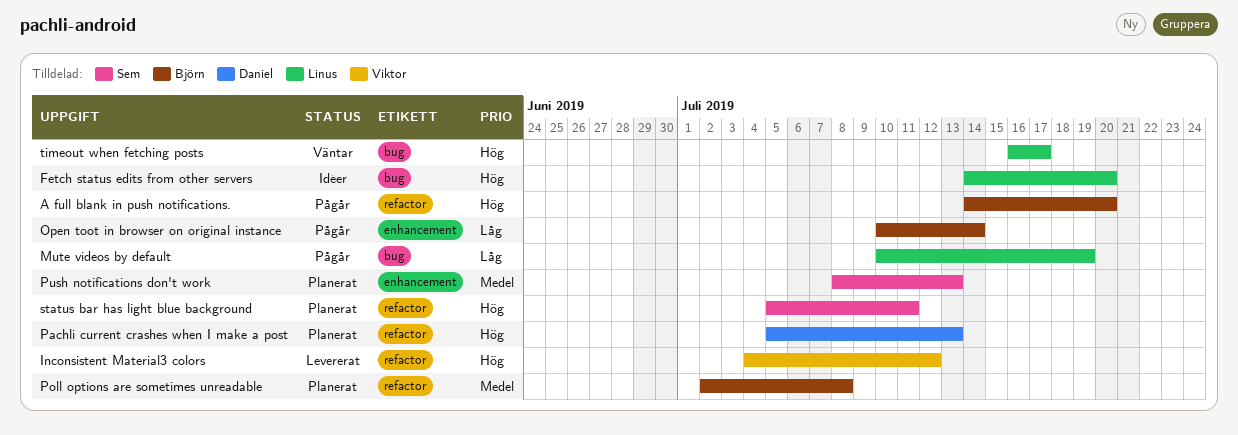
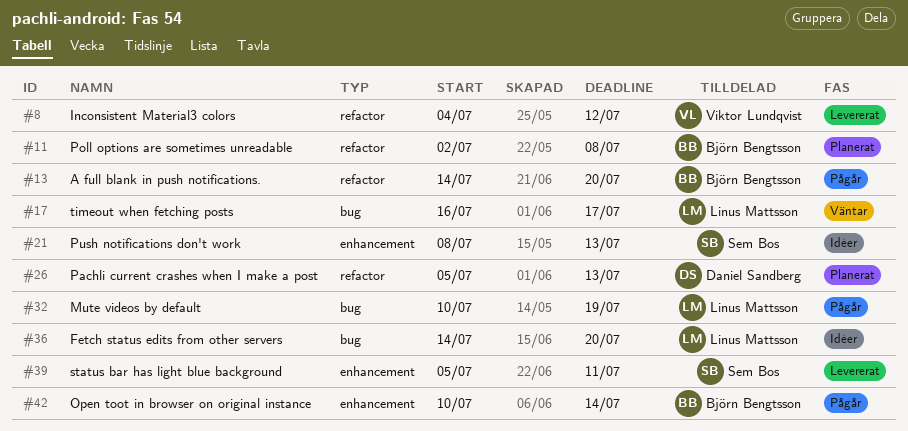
Push notifications don't work, status: Planerat -> Idéer
status bar has light blue background, status: Planerat -> Levererat
status bar has light blue background, label: refactor -> enhancement

